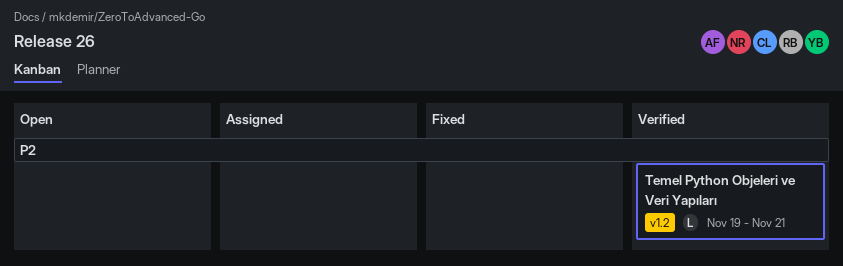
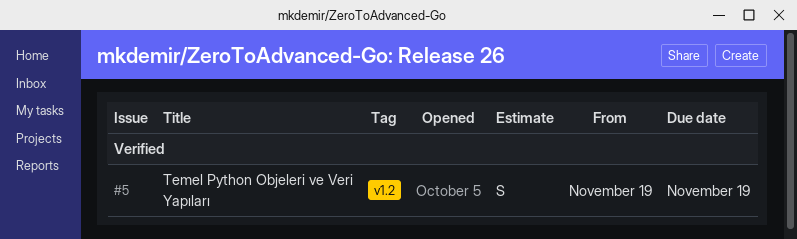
Temel Python Objeleri ve Veri Yapıları, estimate: L -> S
Temel Python Objeleri ve Veri Yapıları, due: Nov 21 -> Nov 19

